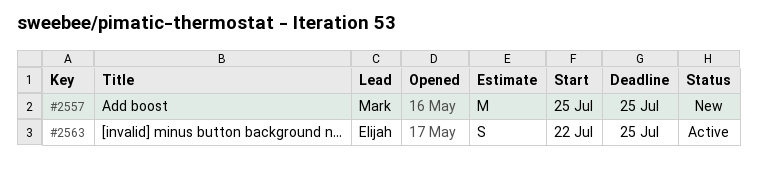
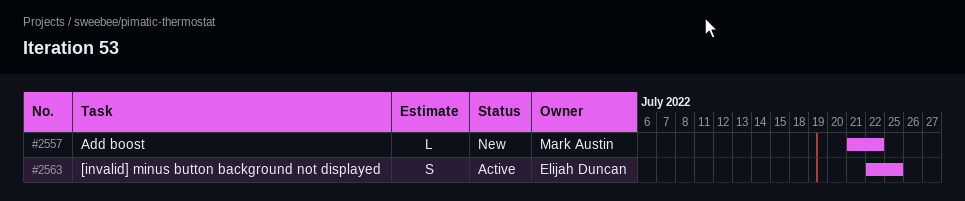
#2557, estimate: M -> L
#2557, start: Jul 25 -> Jul 21
#2557, due: Jul 25 -> Jul 22

